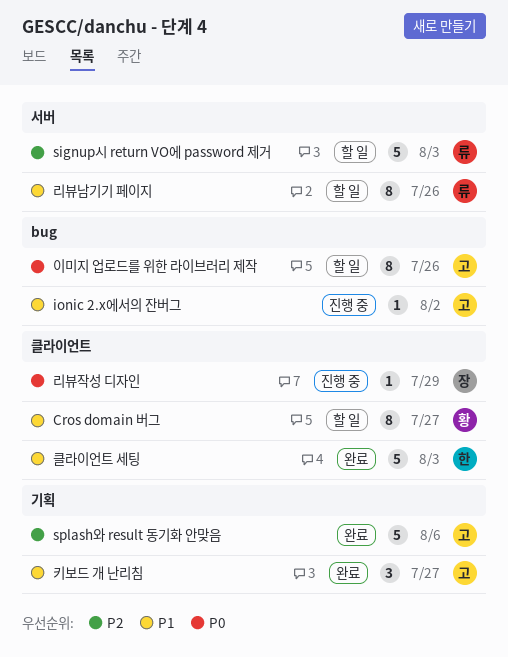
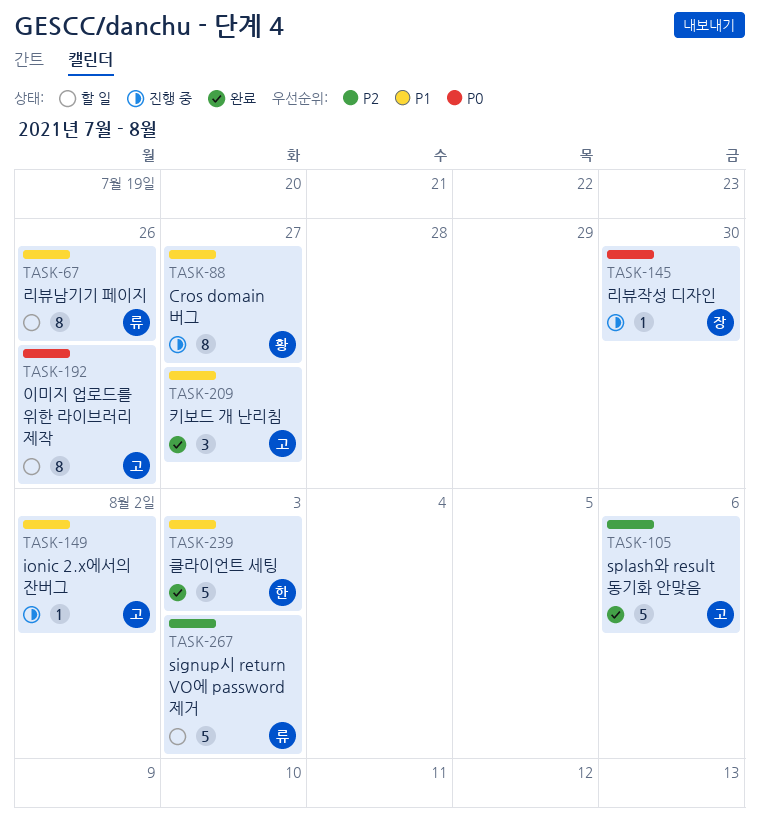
Cros domain 버그, status: 할 일 -> 진행 중
리뷰작성 디자인, due: Jul 29 -> Jul 30

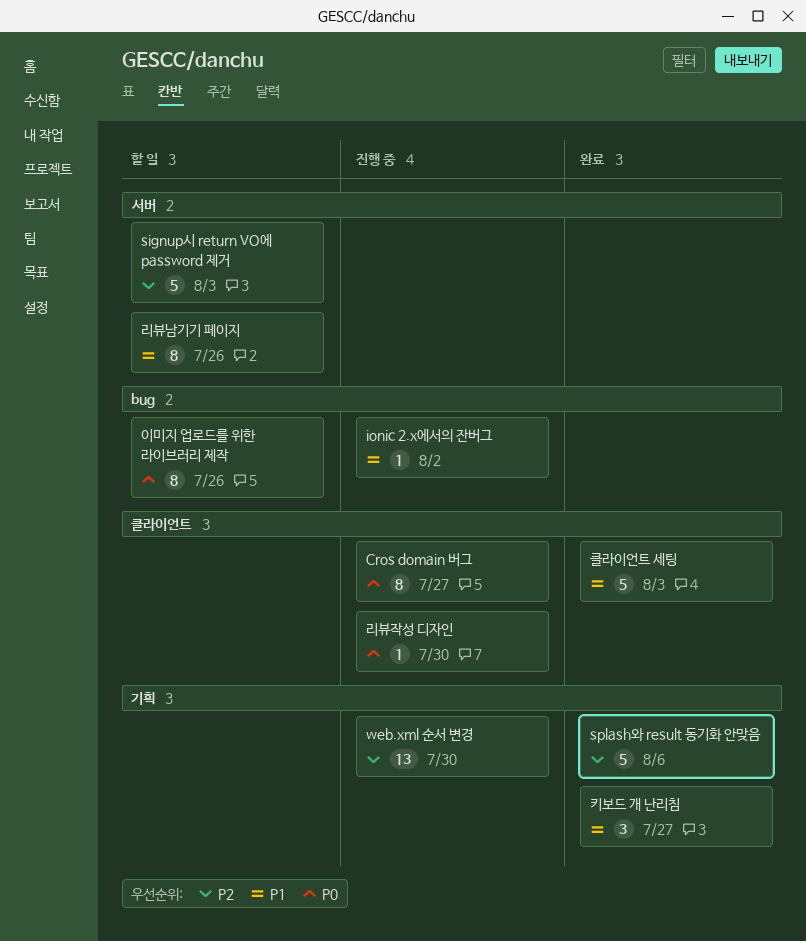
Cros domain 버그, priority: P1 -> P0
web.xml 순서 변경: none -> present

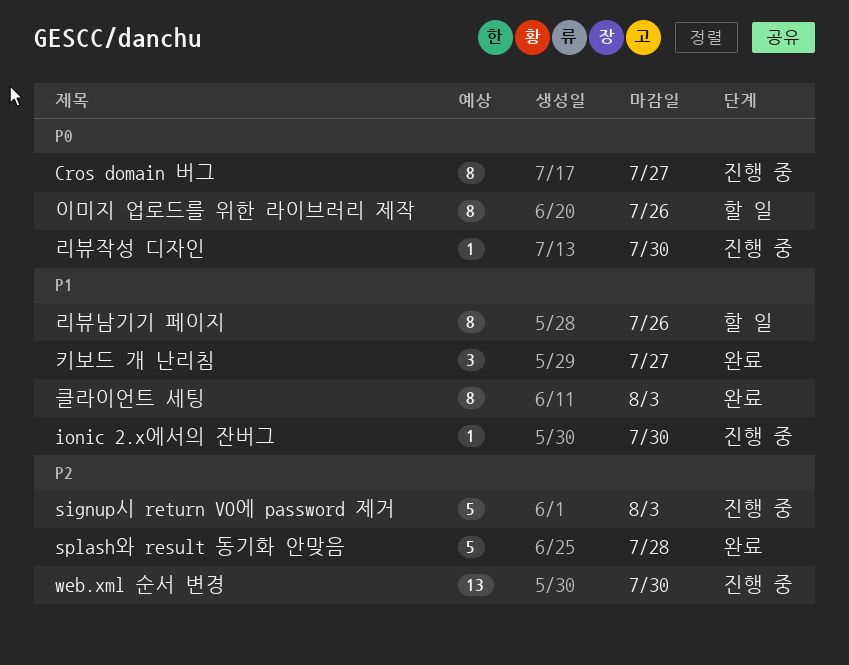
ionic 2.x에서의 잔버그, due: Aug 2 -> Jul 30
signup시 return VO에 password 제거, status: 할 일 -> 진행 중
splash와 result 동기화 안맞음, due: Aug 6 -> Jul 28
클라이언트 세팅, estimate: 5 -> 8

